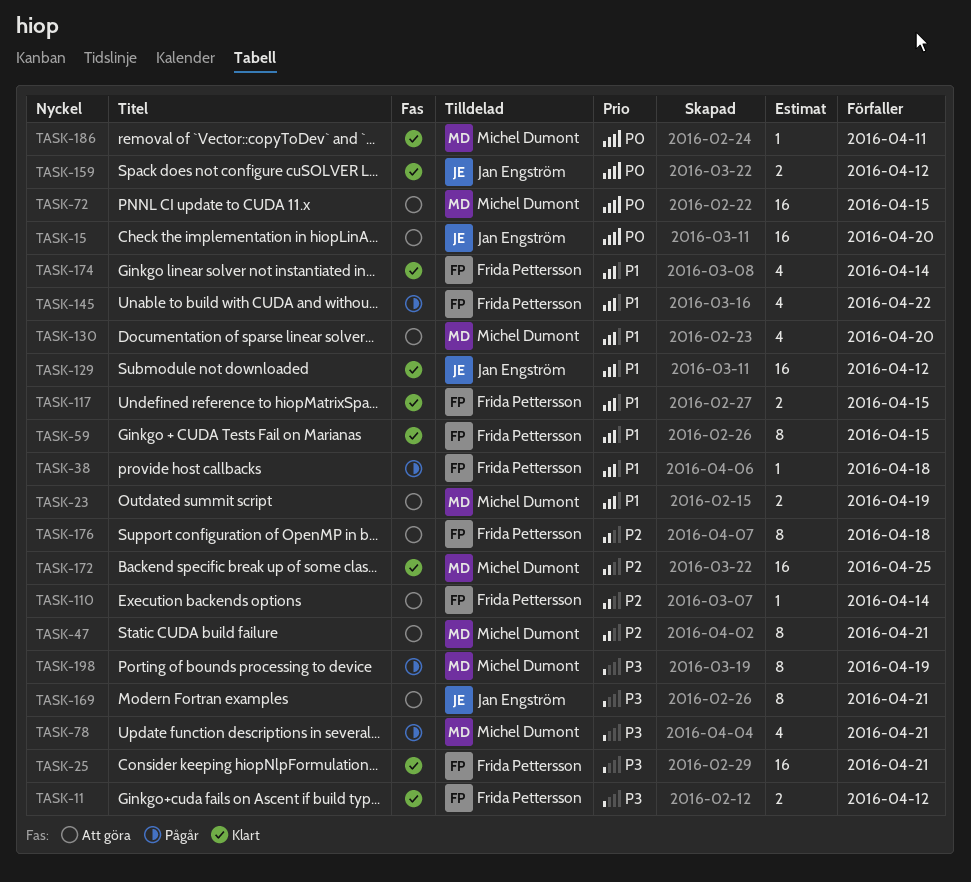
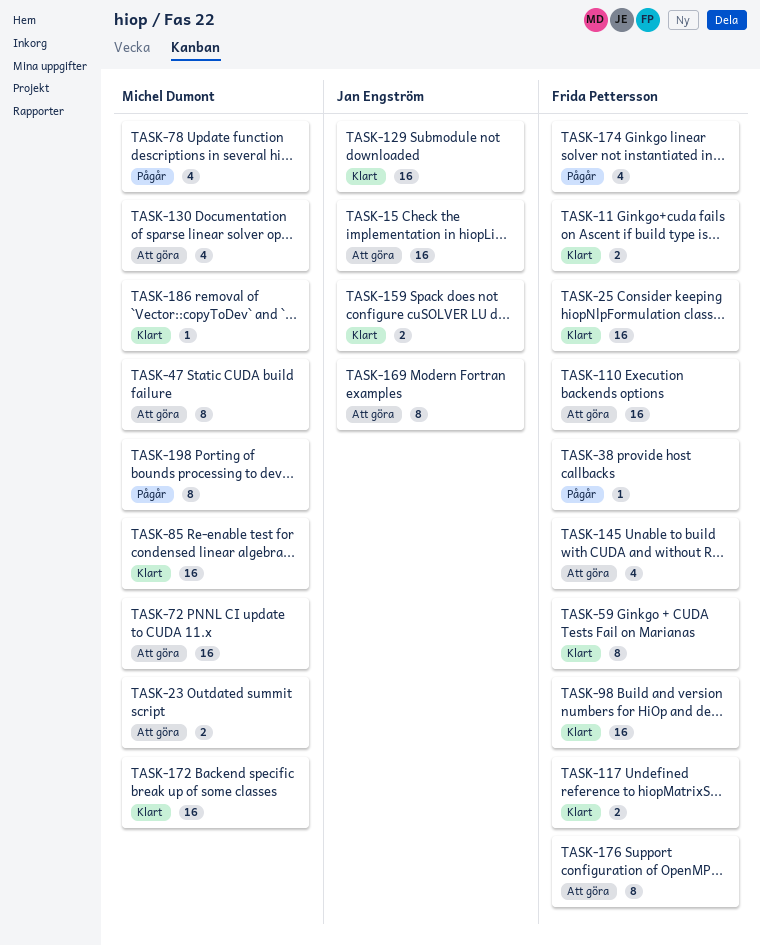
TASK-85: none -> present
TASK-98: none -> present
TASK-110, estimate: 1 -> 16
TASK-145, status: Pågår -> Att göra
TASK-174, status: Klart -> Pågår

